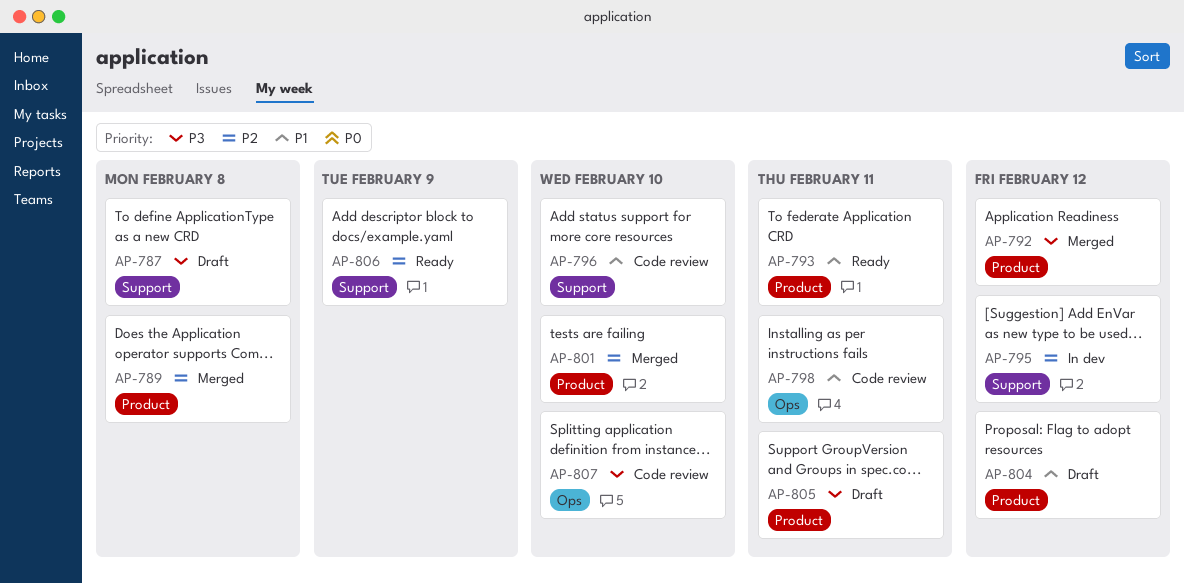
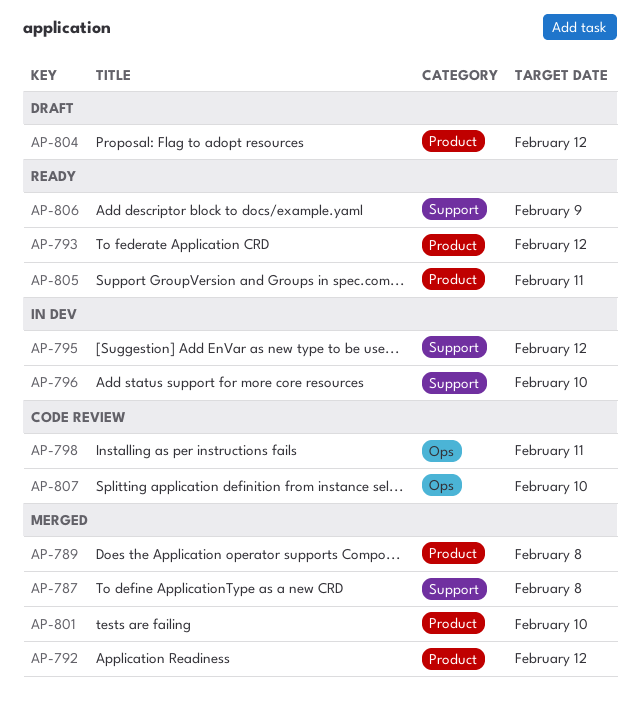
AP-787, status: Draft -> Merged
AP-793, due: Feb 11 -> Feb 12
AP-796, status: Code review -> In dev
AP-805, status: Draft -> Ready

